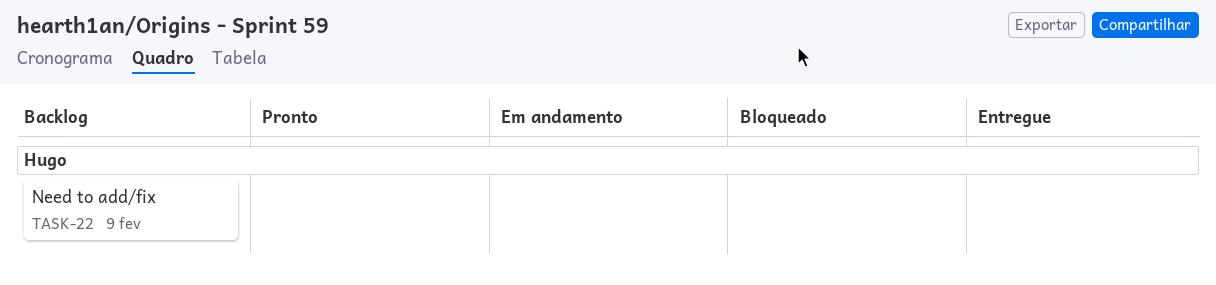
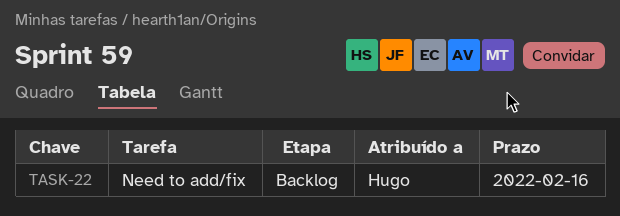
TASK-22, due: Feb 9 -> Feb 16

